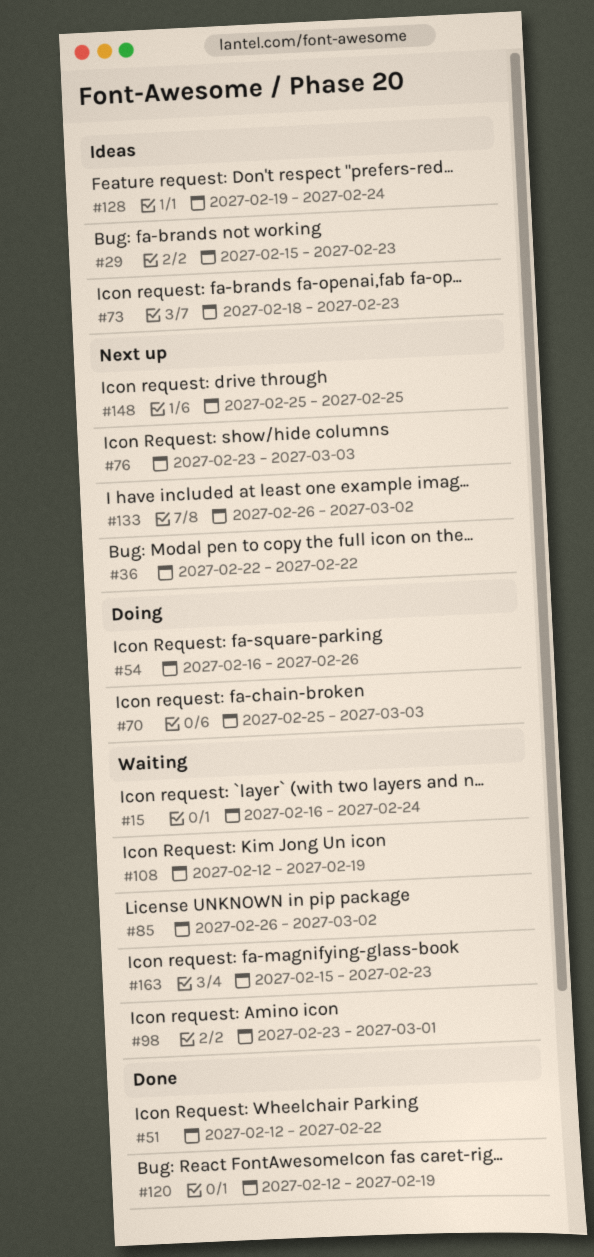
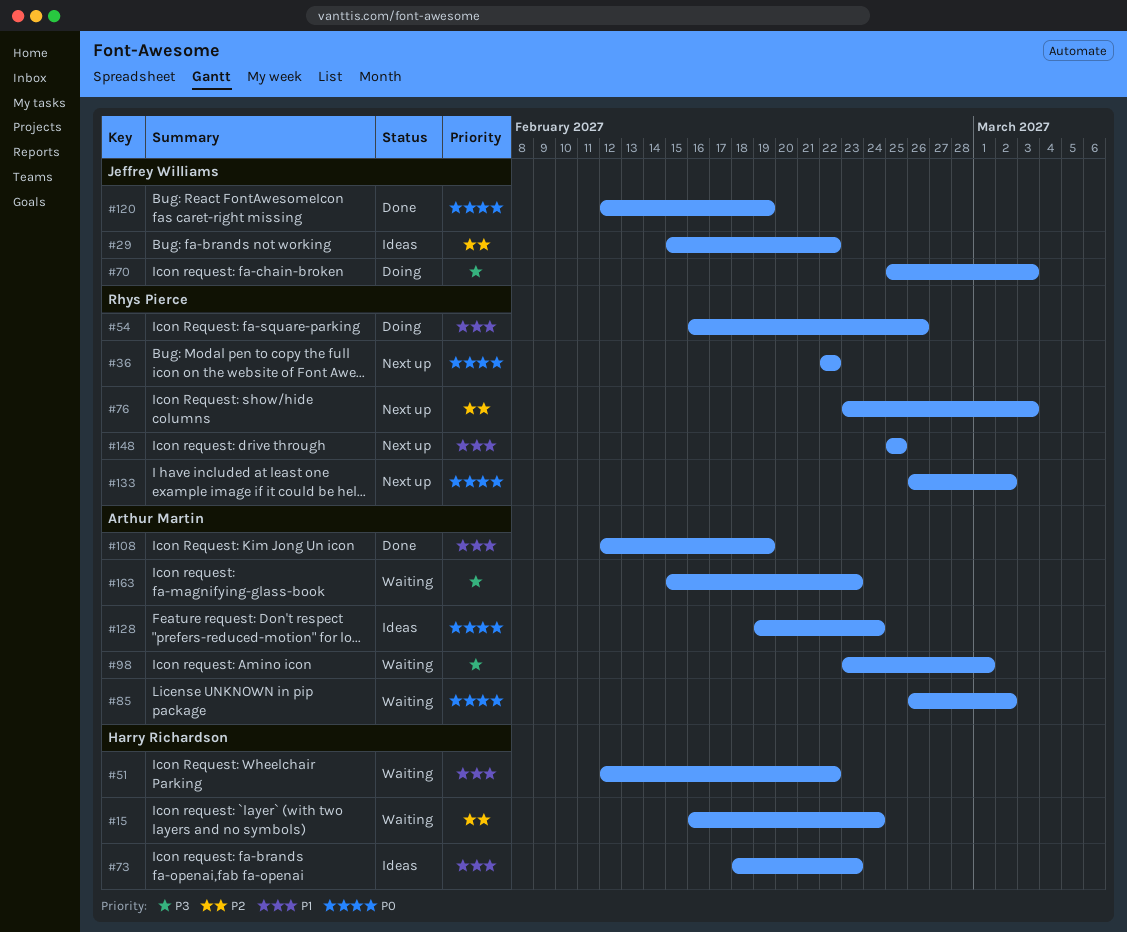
#29, due: Feb 23 -> Feb 22
#51, status: Done -> Waiting
#108, status: Waiting -> Done

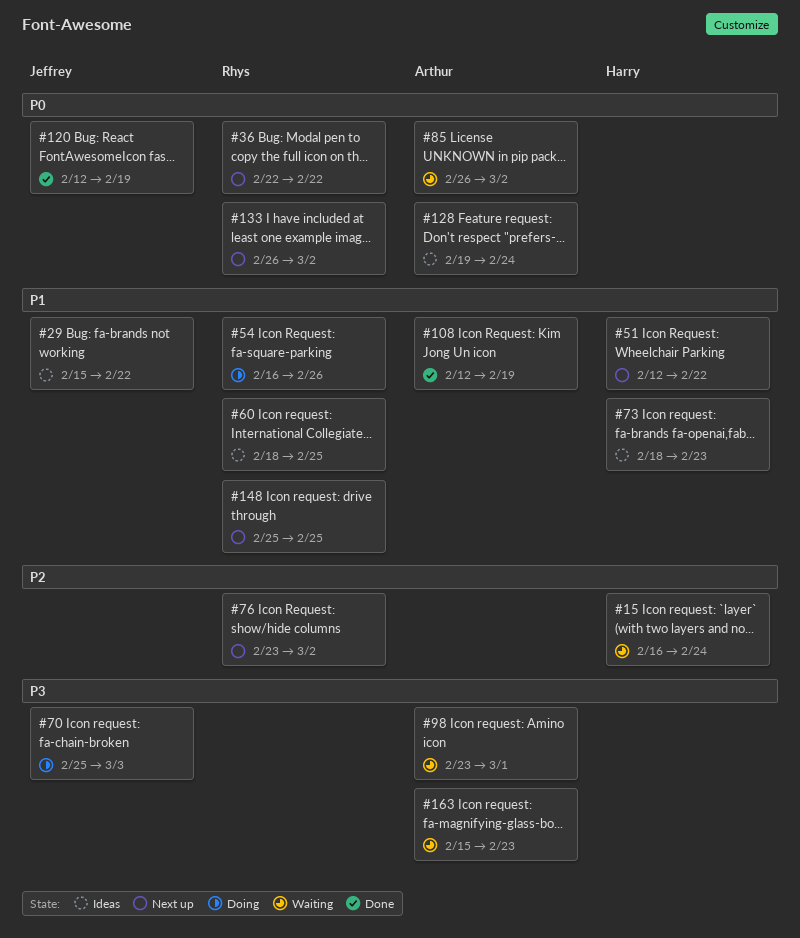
#29, priority: P2 -> P1
#51, status: Waiting -> Next up
#60: none -> present
#76, due: Mar 3 -> Mar 2

